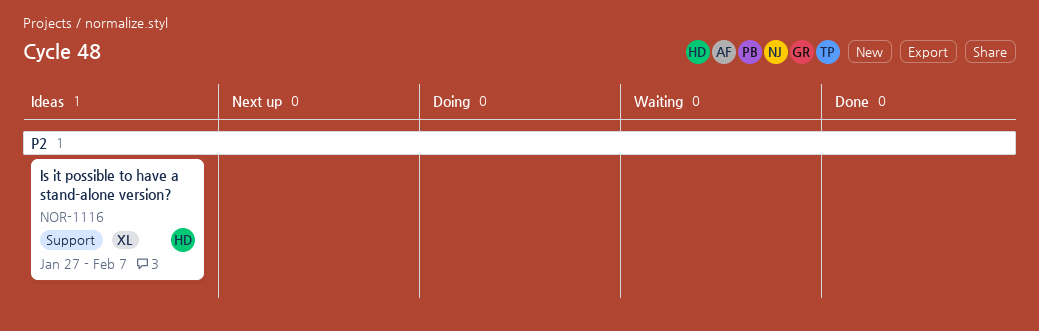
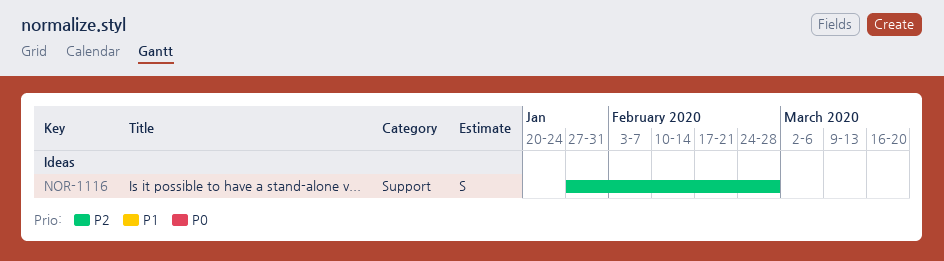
NOR-1116, estimate: XL -> S
NOR-1116, due: Feb 7 -> Feb 28

